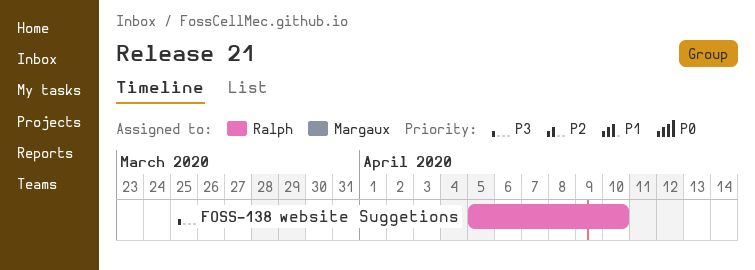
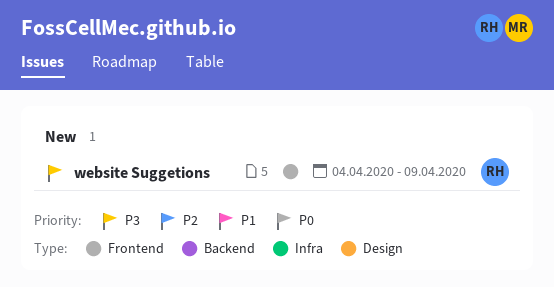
website Suggetions, start: Apr 5 -> Apr 4
website Suggetions, due: Apr 10 -> Apr 9

